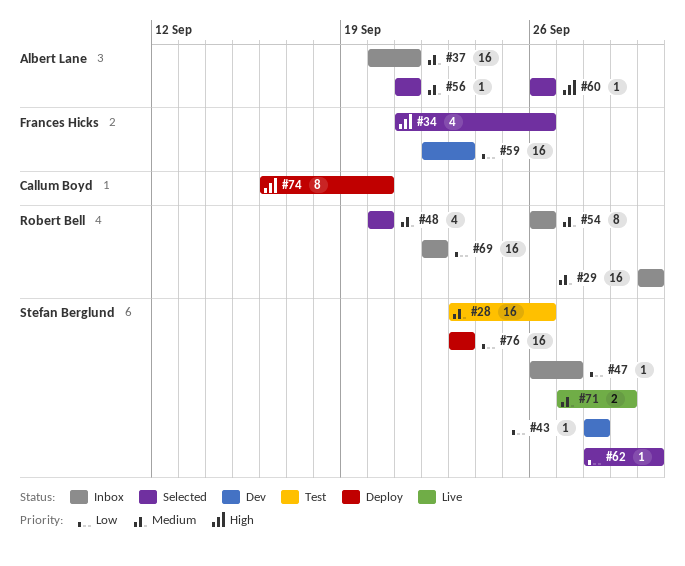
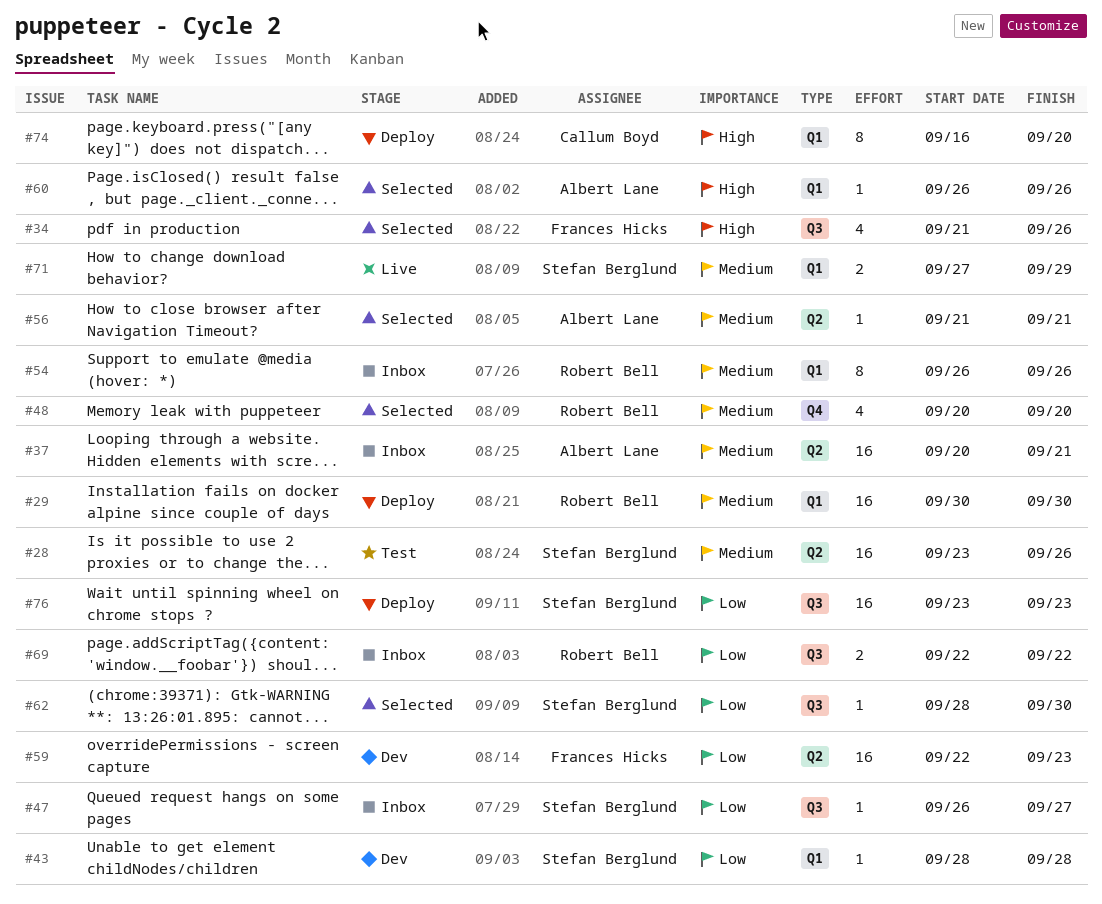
#29, status: Inbox -> Deploy
#69, estimate: 16 -> 2

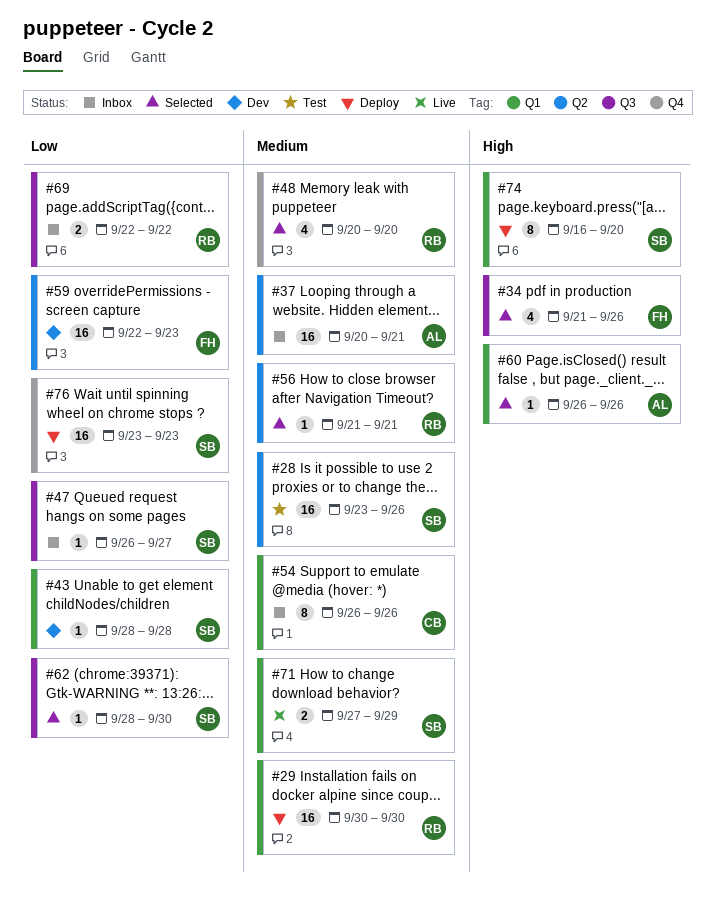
#54, owner: Robert Bell -> Callum Boyd
#56, owner: Albert Lane -> Robert Bell
#74, owner: Callum Boyd -> Stefan Berglund
#76, label: Q3 -> Q4

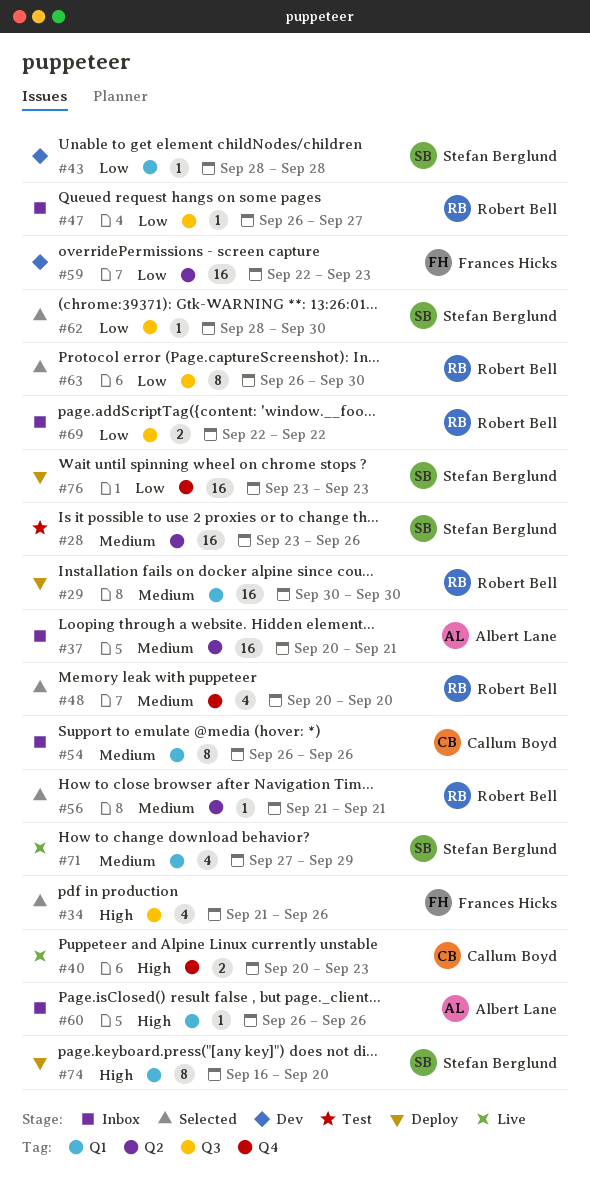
#40: none -> present
#47, owner: Stefan Berglund -> Robert Bell
#60, status: Selected -> Inbox
#63: none -> present
#71, estimate: 2 -> 4

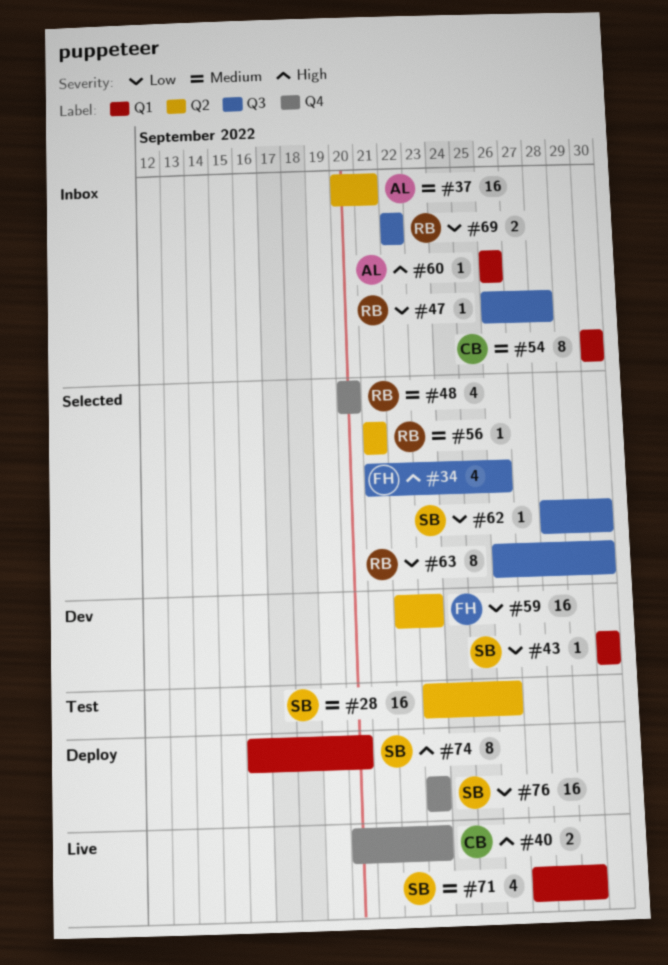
#29: present -> none
#43, start: Sep 28 -> Sep 30
#43, due: Sep 28 -> Sep 30
#47, due: Sep 27 -> Sep 28
#54, start: Sep 26 -> Sep 30
#54, due: Sep 26 -> Sep 30

